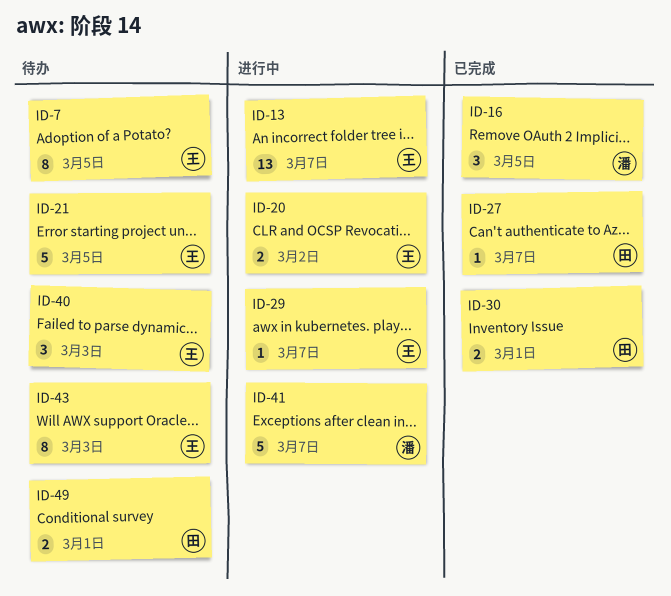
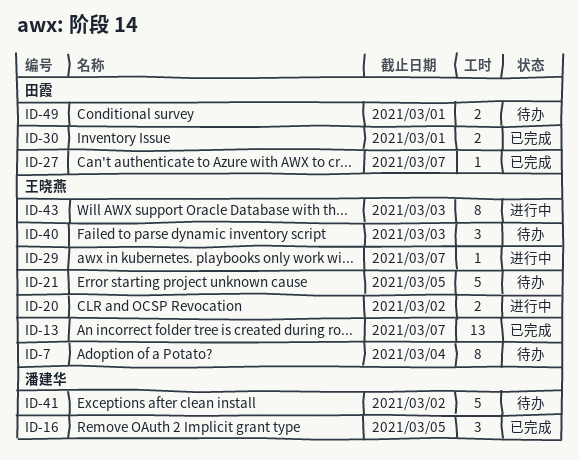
ID-7, due: Mar 5 -> Mar 4
ID-13, status: 进行中 -> 已完成
ID-41, status: 进行中 -> 待办
ID-41, due: Mar 7 -> Mar 2
ID-43, status: 待办 -> 进行中

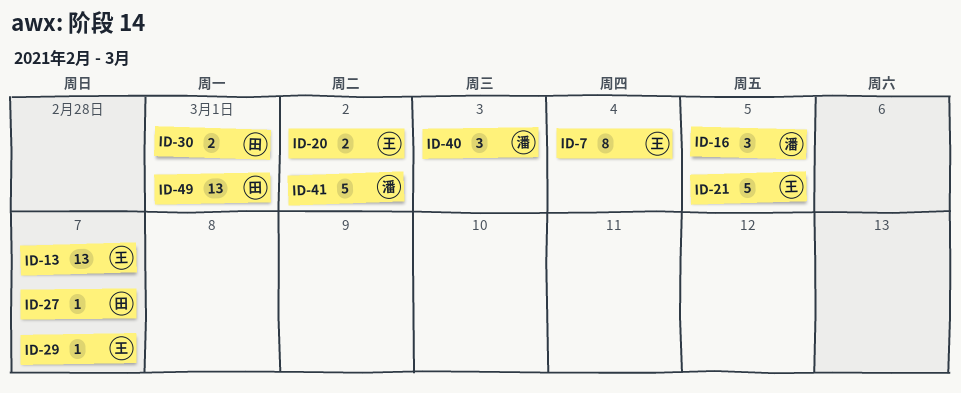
ID-40, owner: 王晓燕 -> 潘建华
ID-43: present -> none
ID-49, estimate: 2 -> 13

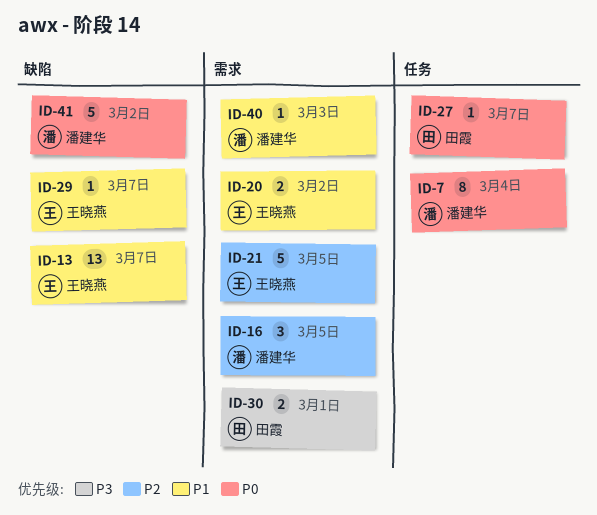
ID-7, owner: 王晓燕 -> 潘建华
ID-40, estimate: 3 -> 1
ID-49: present -> none

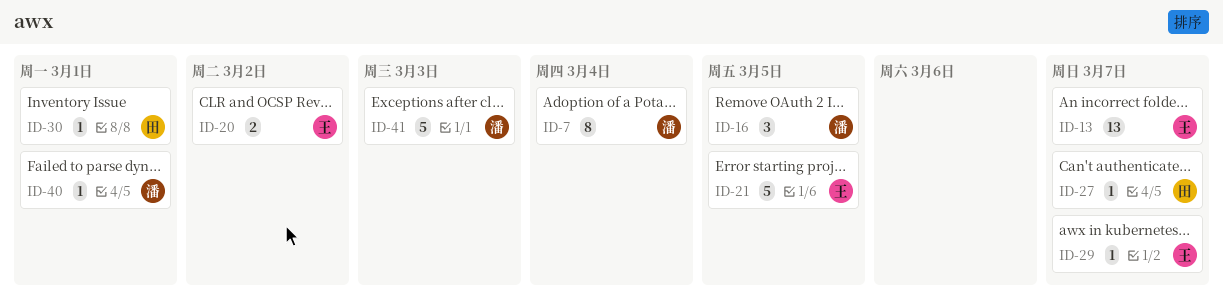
ID-30, estimate: 2 -> 1
ID-40, due: Mar 3 -> Mar 1
ID-41, due: Mar 2 -> Mar 3

